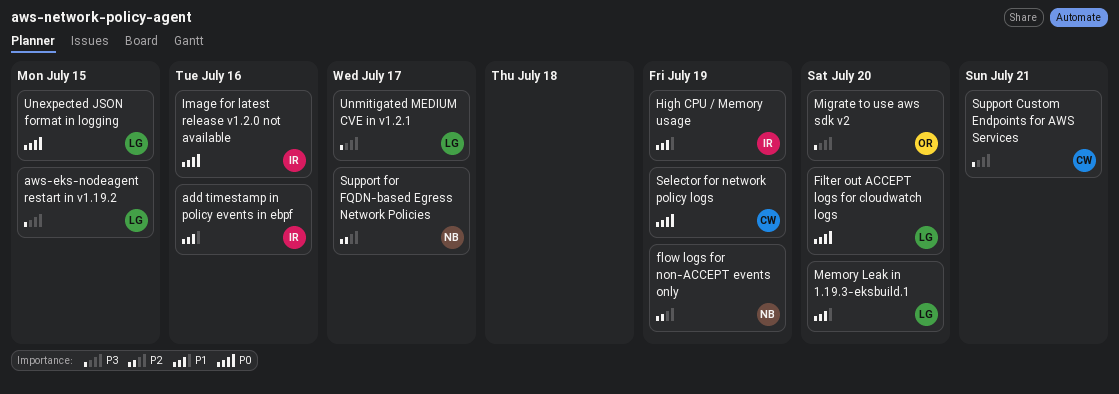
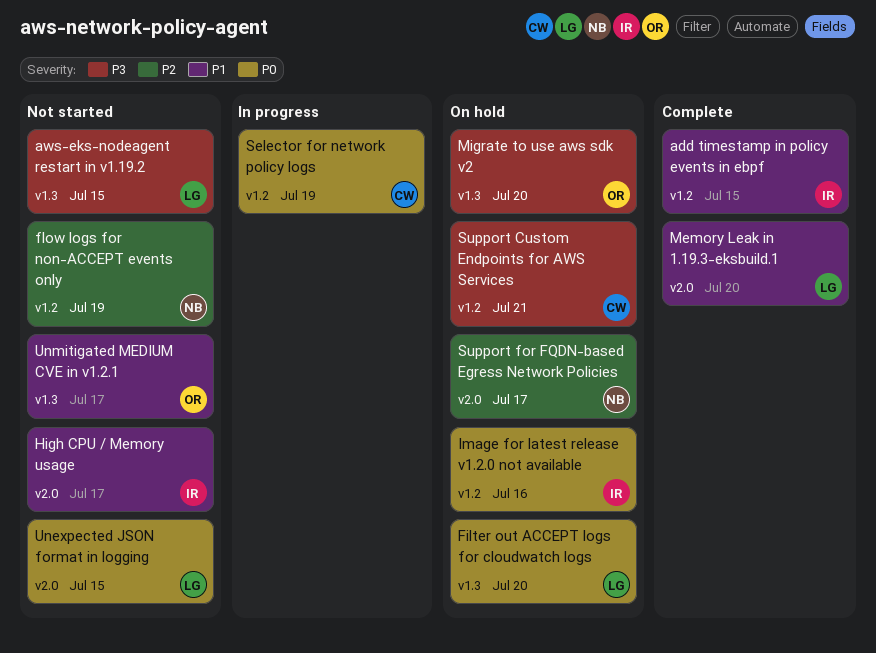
add timestamp in policy events in ebpf, due: Jul 16 -> Jul 15
High CPU / Memory usage, due: Jul 19 -> Jul 17
Unmitigated MEDIUM CVE in v1.2.1, owner: LG -> OR
Unmitigated MEDIUM CVE in v1.2.1, priority: P3 -> P1

